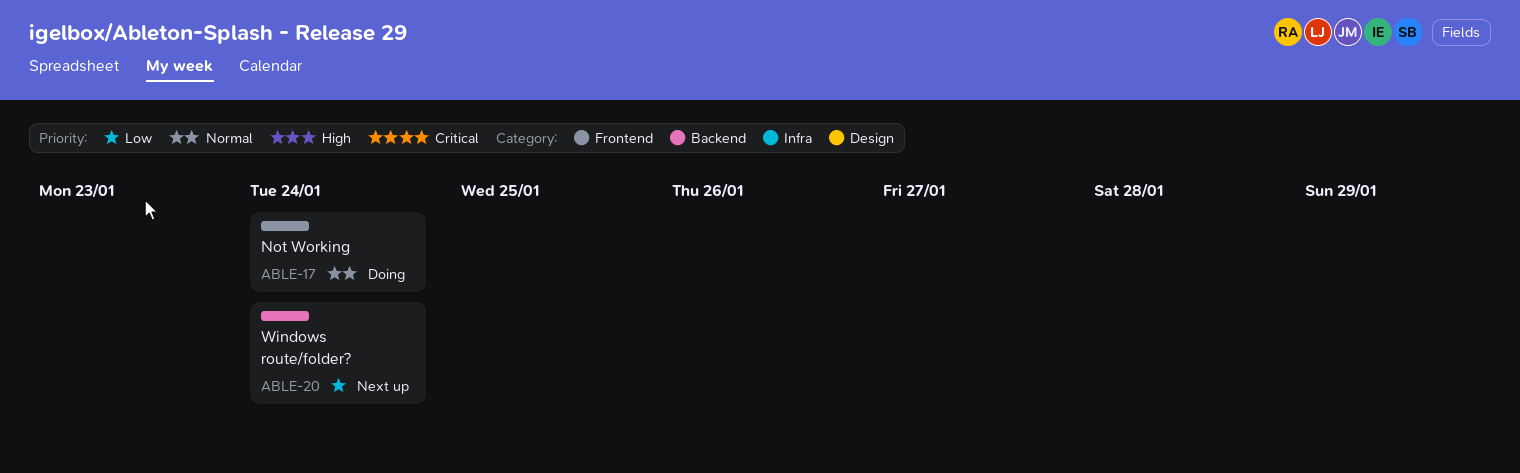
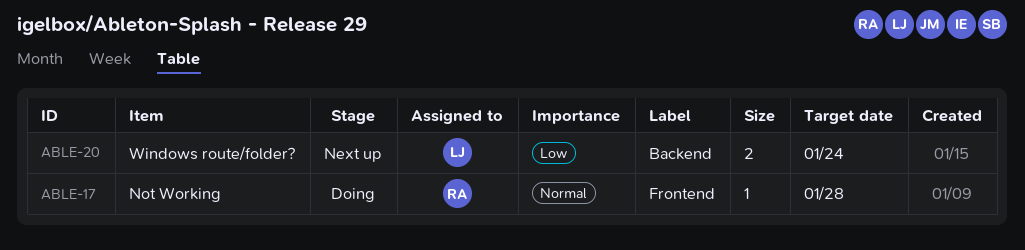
ABLE-17, due: Jan 24 -> Jan 28

